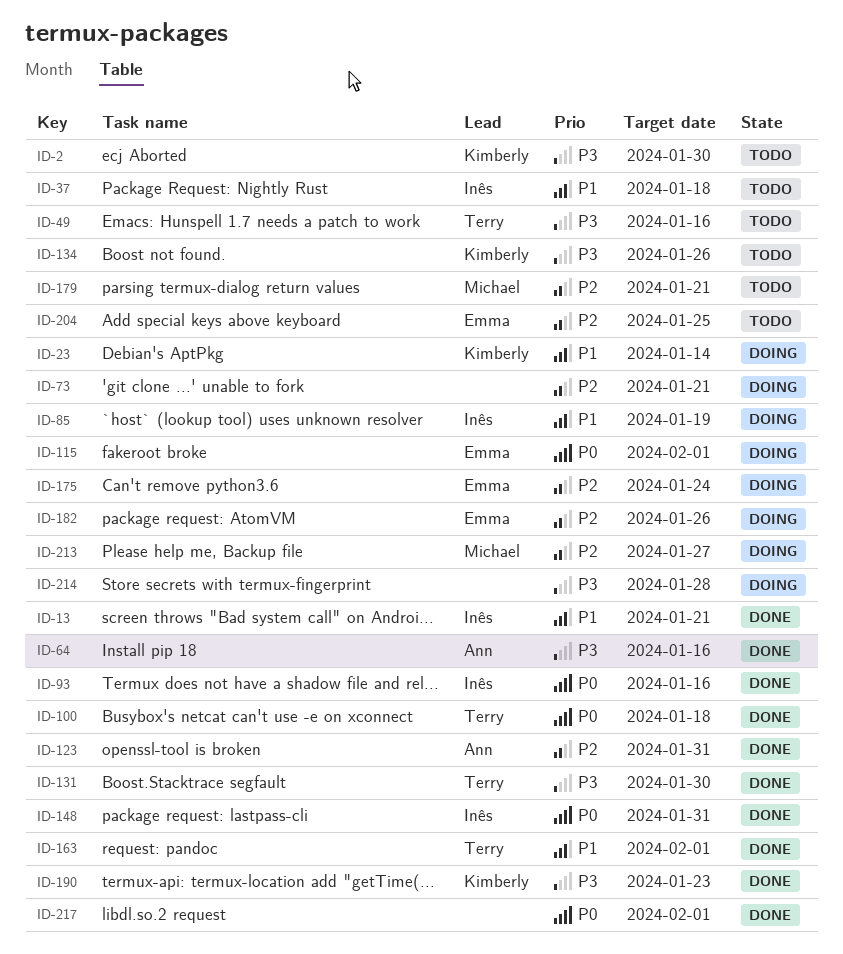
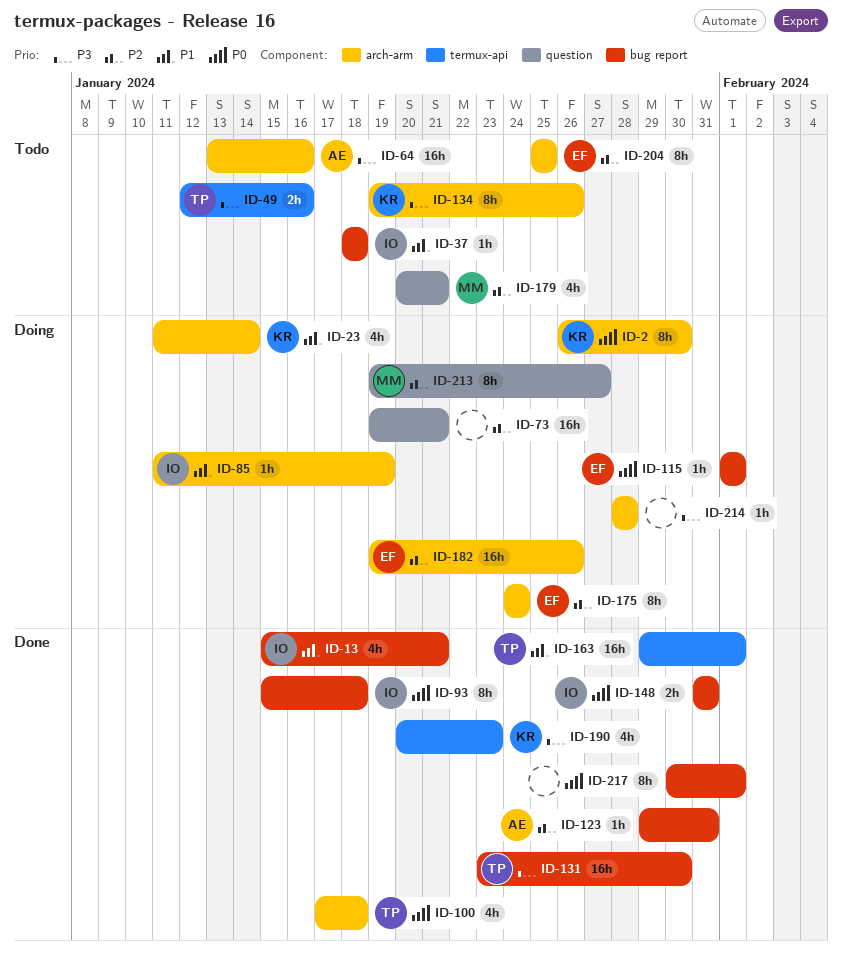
ID-2, status: Todo -> Doing
ID-2, priority: P3 -> P0
ID-64, status: Done -> Todo
ID-93, due: Jan 16 -> Jan 18

